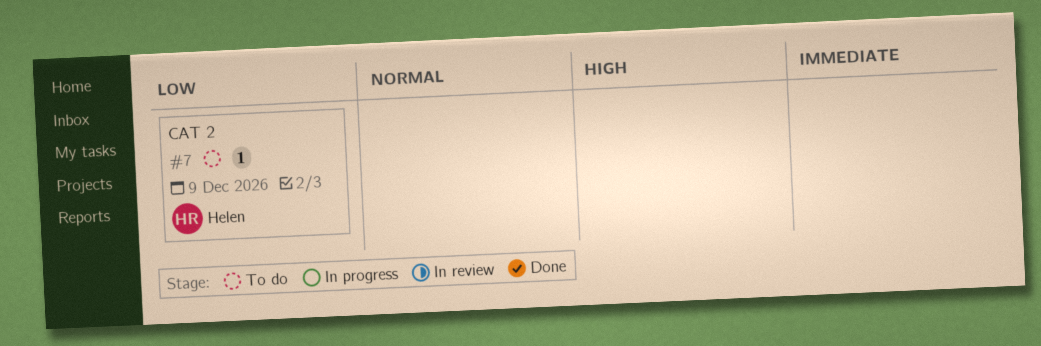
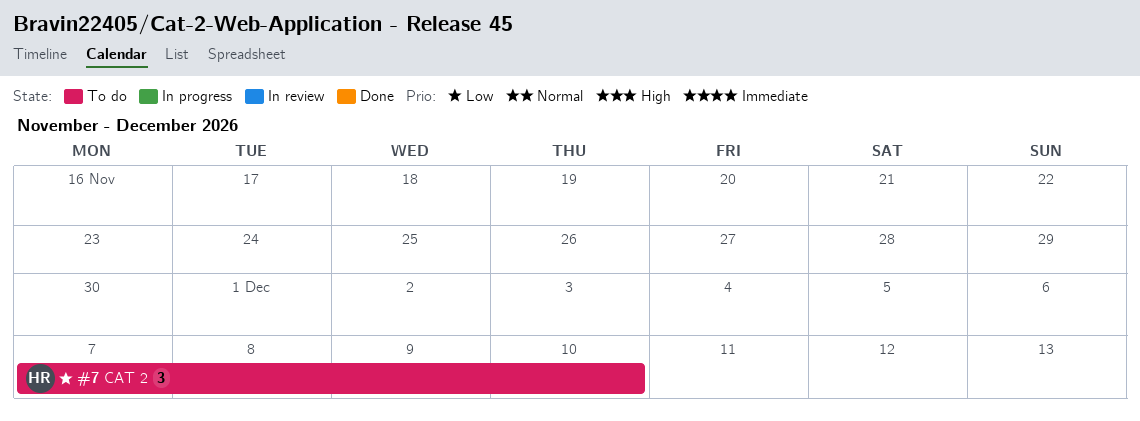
#7, estimate: 1 -> 3
#7, due: Dec 9 -> Dec 10

